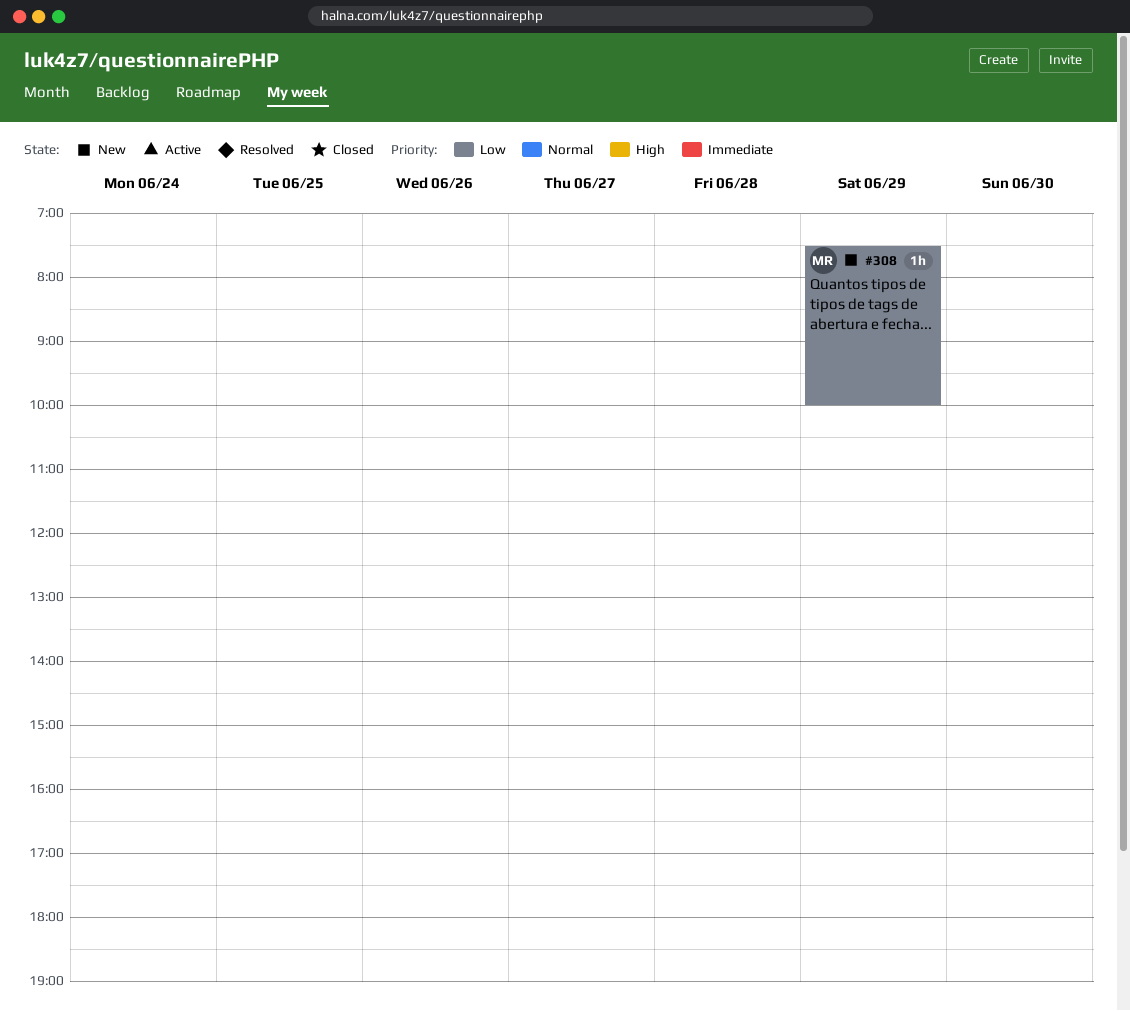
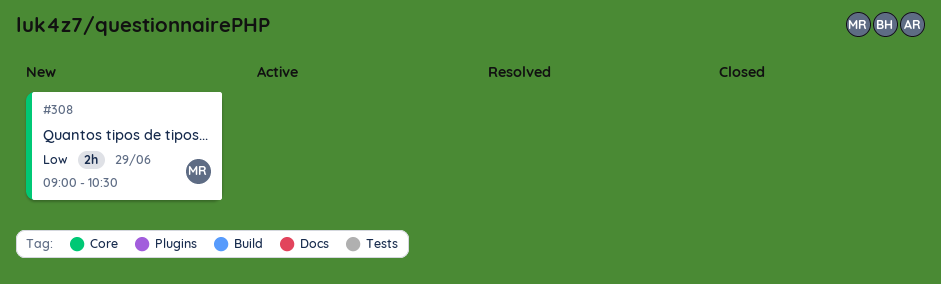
#308, estimate: 1h -> 2h
#308, begins: 07:30 -> 09:00
#308, ends: 10:00 -> 10:30

